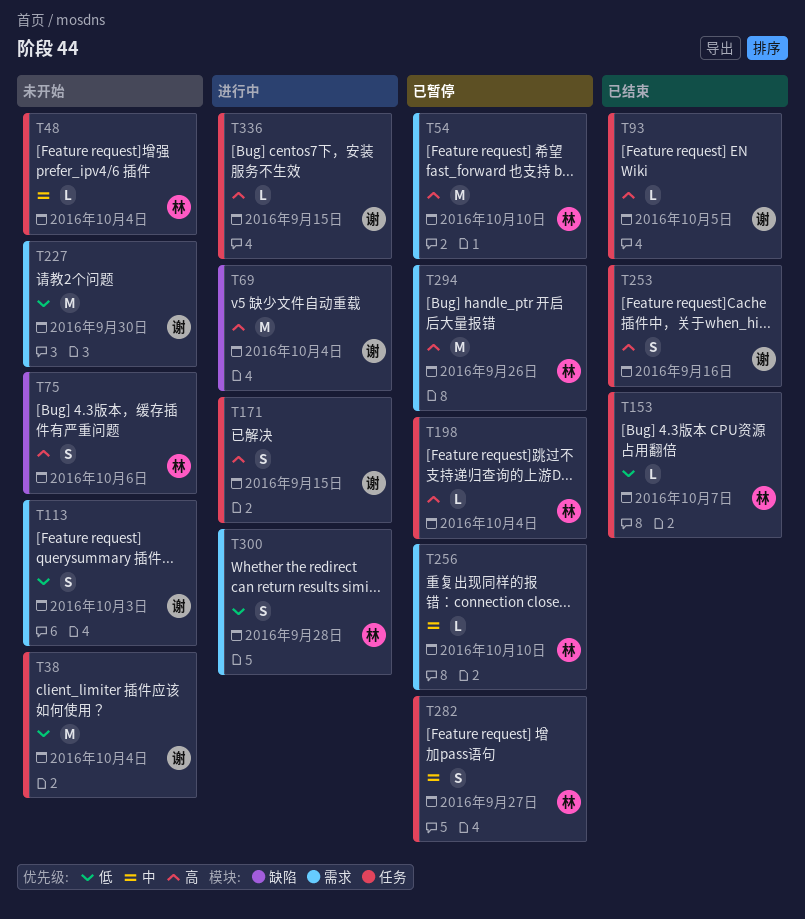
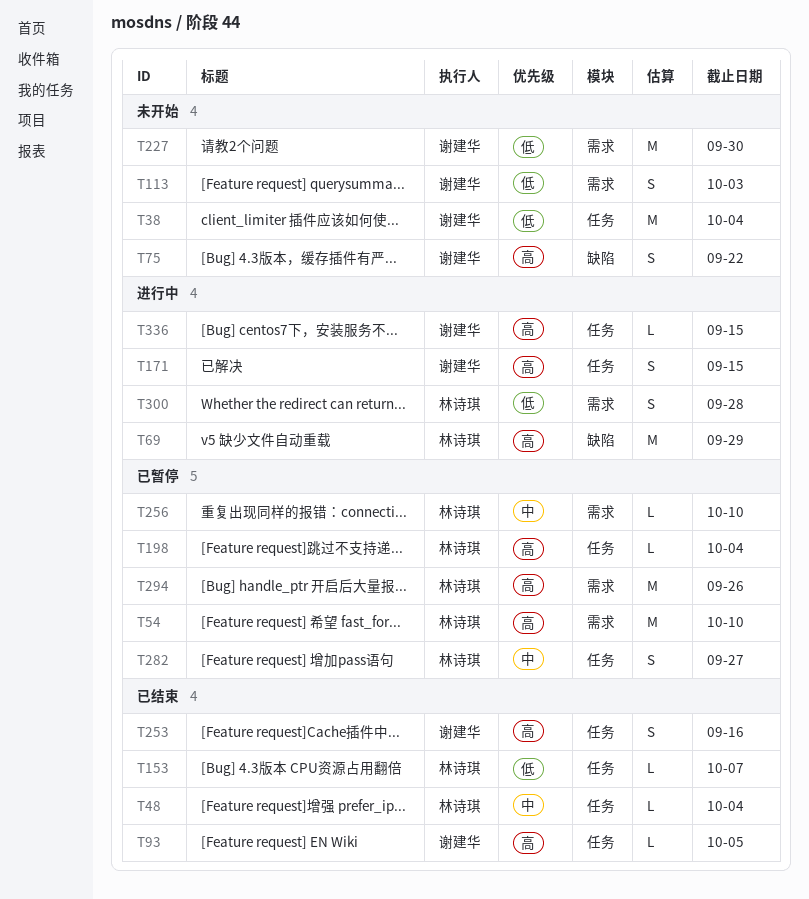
T48, status: 未开始 -> 已结束
T69, owner: 谢建华 -> 林诗琪
T69, due: Oct 4 -> Sep 29
T75, owner: 林诗琪 -> 谢建华
T75, due: Oct 6 -> Sep 22

